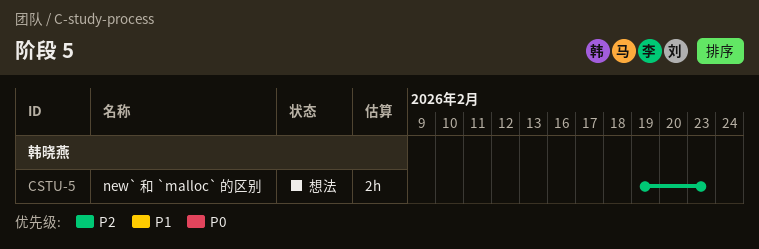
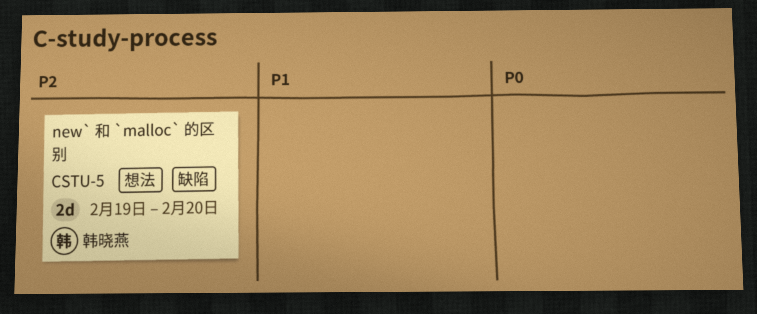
CSTU-5, estimate: 2h -> 2d
CSTU-5, due: Feb 23 -> Feb 20

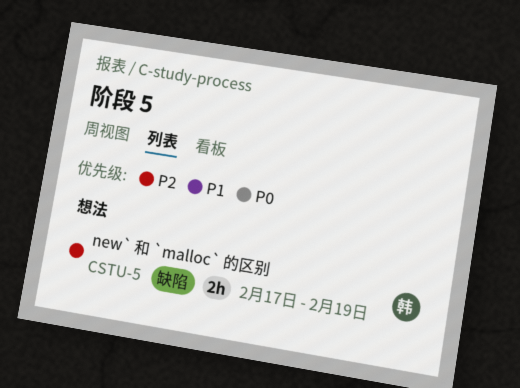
CSTU-5, estimate: 2d -> 2h
CSTU-5, start: Feb 19 -> Feb 17
CSTU-5, due: Feb 20 -> Feb 19

